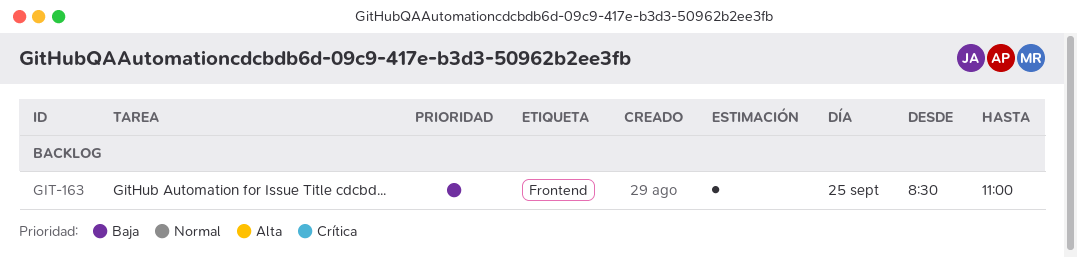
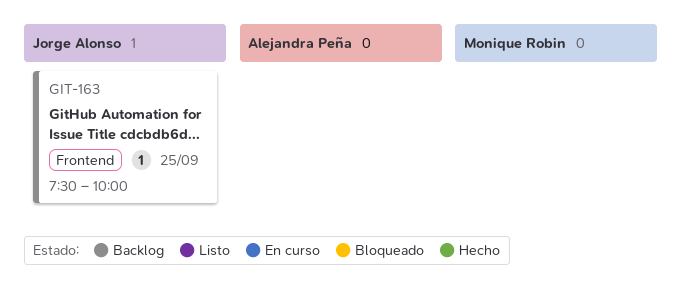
GIT-163, begins: 08:30 -> 07:30
GIT-163, ends: 11:00 -> 10:00

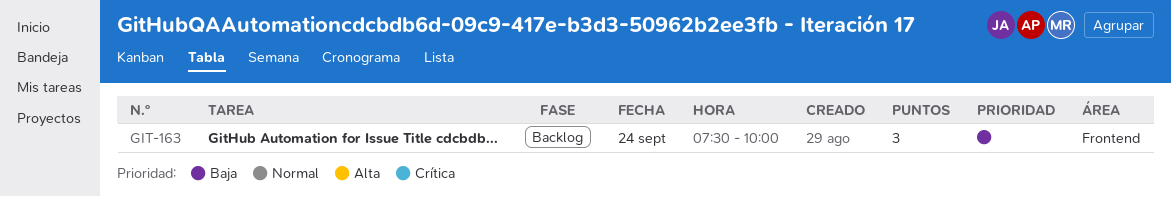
GIT-163, estimate: 1 -> 3
GIT-163, day: Sep 25 -> Sep 24

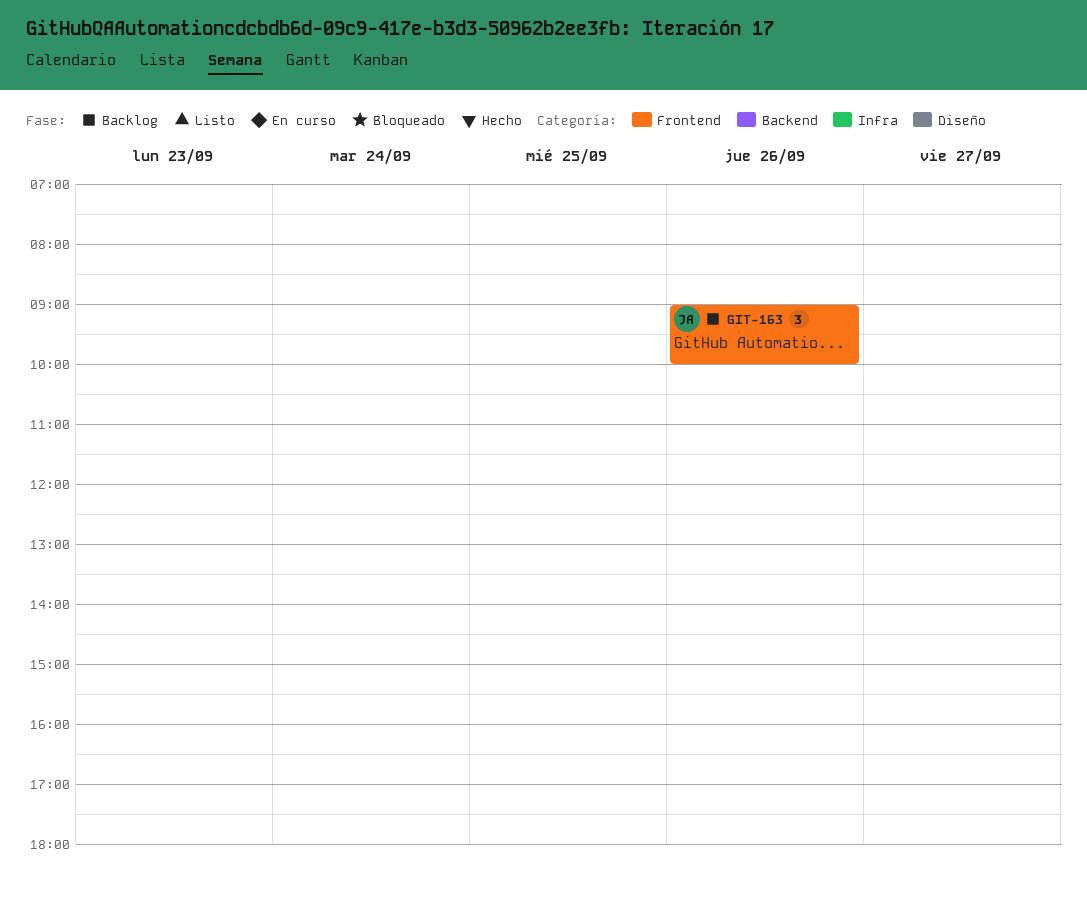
GIT-163, day: Sep 24 -> Sep 26
GIT-163, begins: 07:30 -> 09:00

